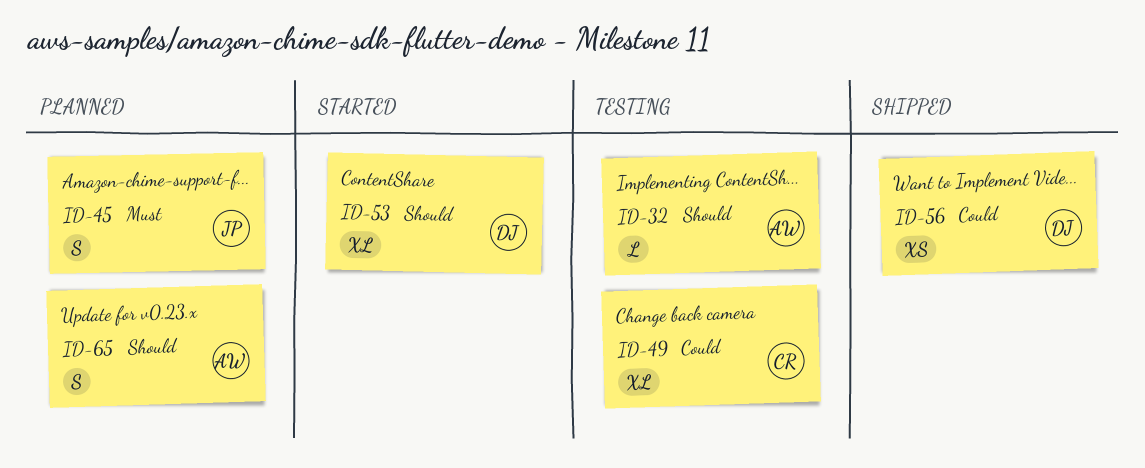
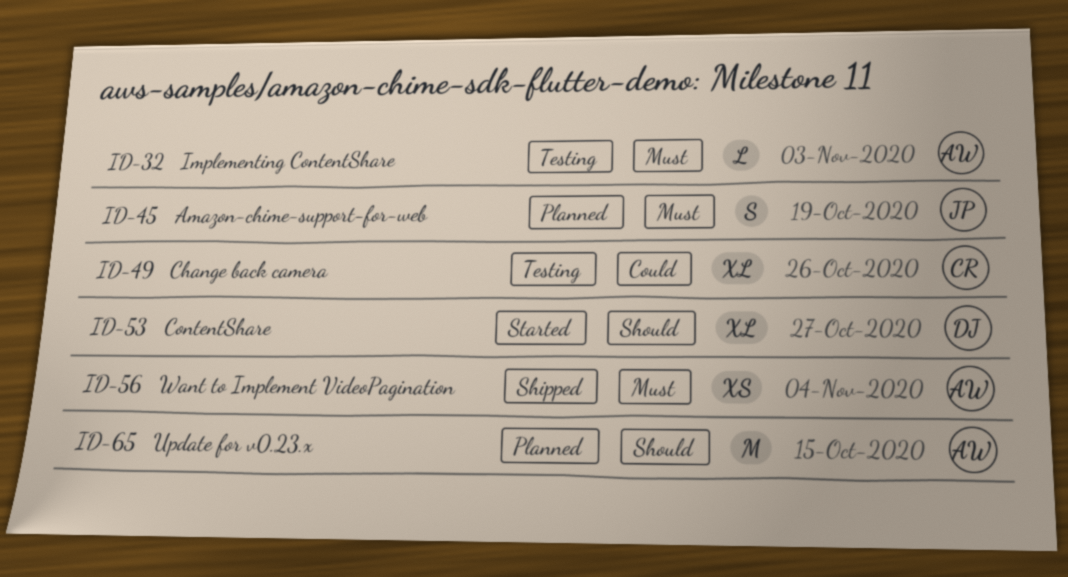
ID-32, priority: Should -> Must
ID-56, owner: DJ -> AW
ID-56, priority: Could -> Must
ID-65, estimate: S -> M

